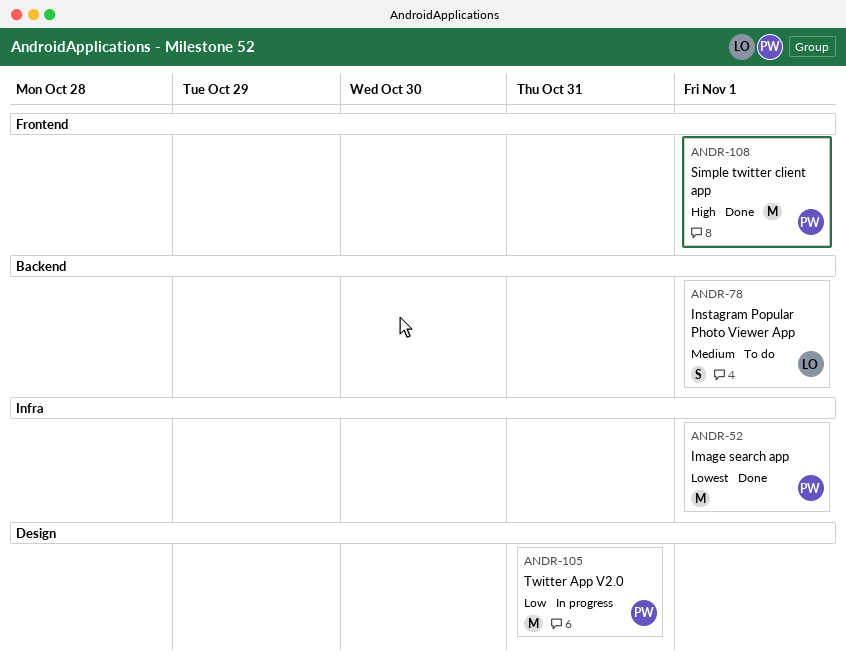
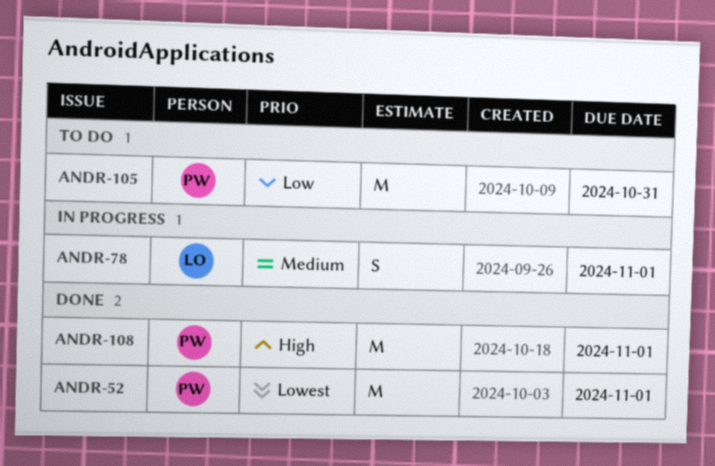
ANDR-78, status: To do -> In progress
ANDR-105, status: In progress -> To do

